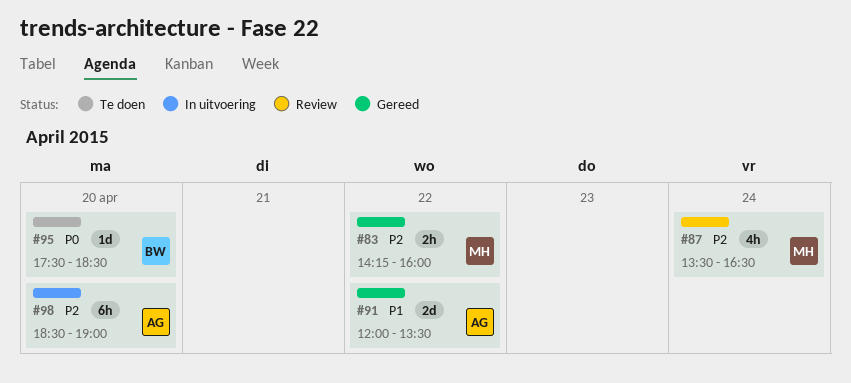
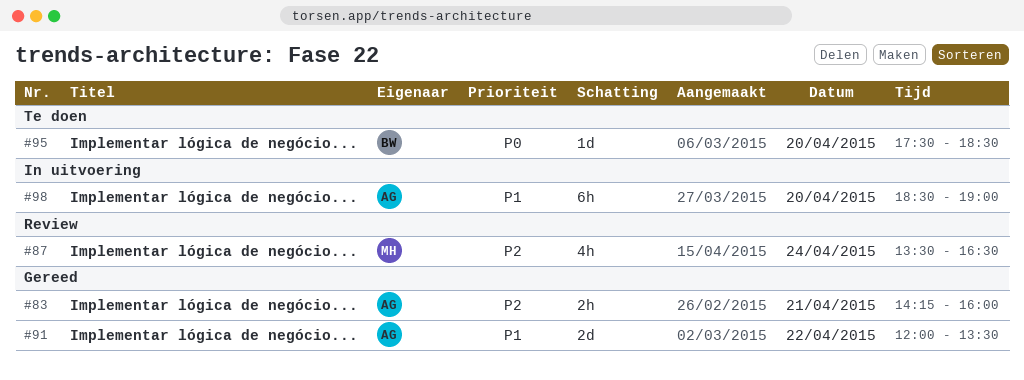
#83, owner: MH -> AG
#83, day: Apr 22 -> Apr 21
#98, priority: P2 -> P1

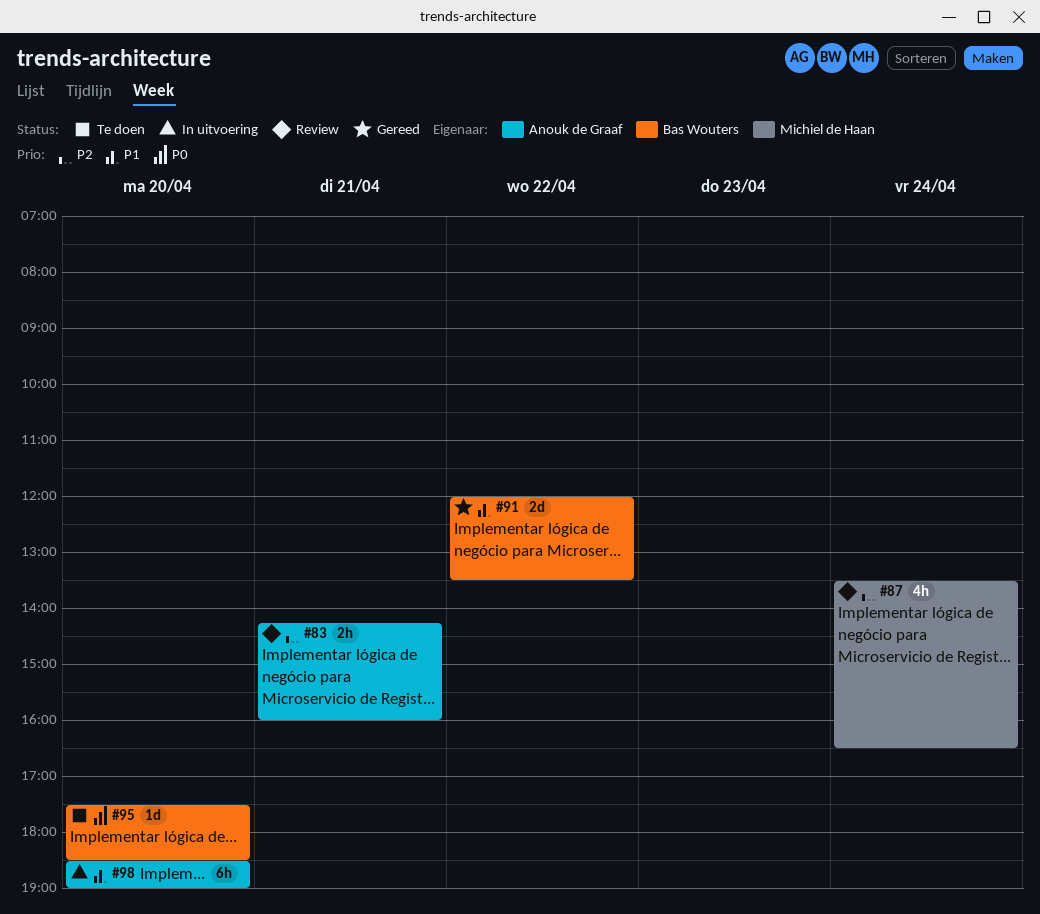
#83, status: Gereed -> Review
#91, owner: Anouk de Graaf -> Bas Wouters

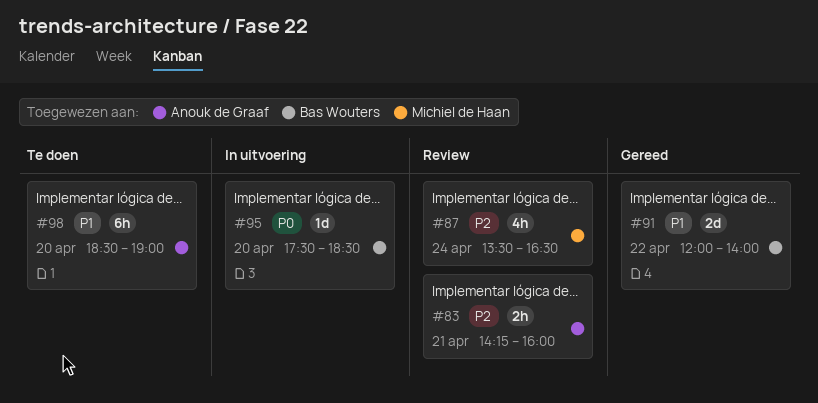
#91, ends: 13:30 -> 14:00
#95, status: Te doen -> In uitvoering
#98, status: In uitvoering -> Te doen

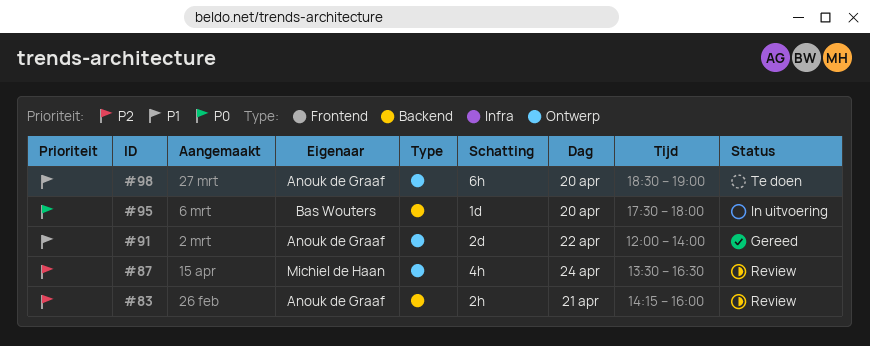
#91, owner: Bas Wouters -> Anouk de Graaf
#95, ends: 18:30 -> 18:00

